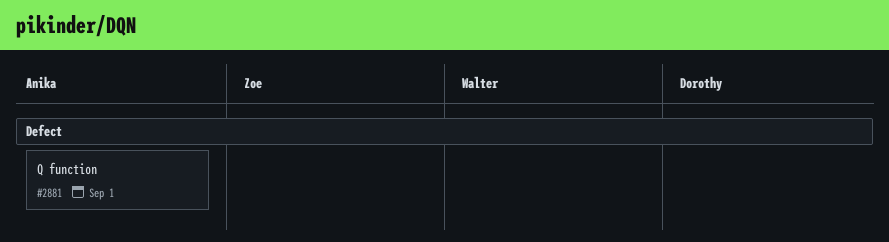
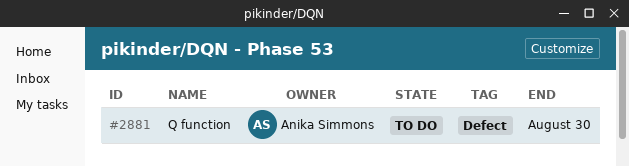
#2881, due: Sep 1 -> Aug 30

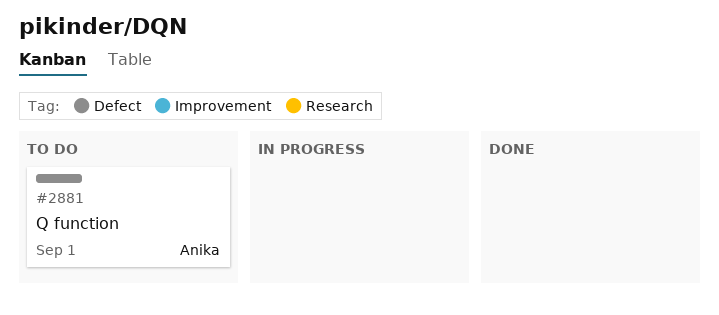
#2881, due: Aug 30 -> Sep 1

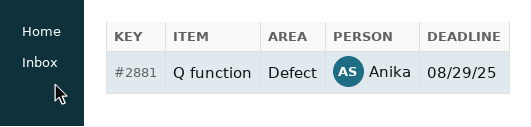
#2881, due: Sep 1 -> Aug 29

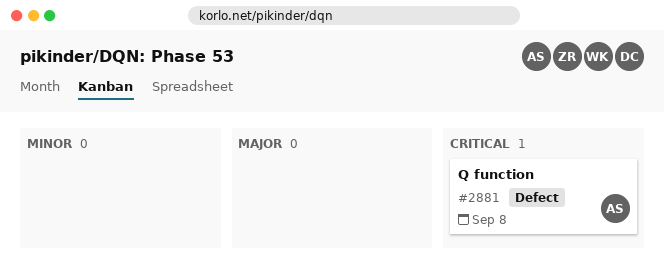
#2881, due: Aug 29 -> Sep 8

